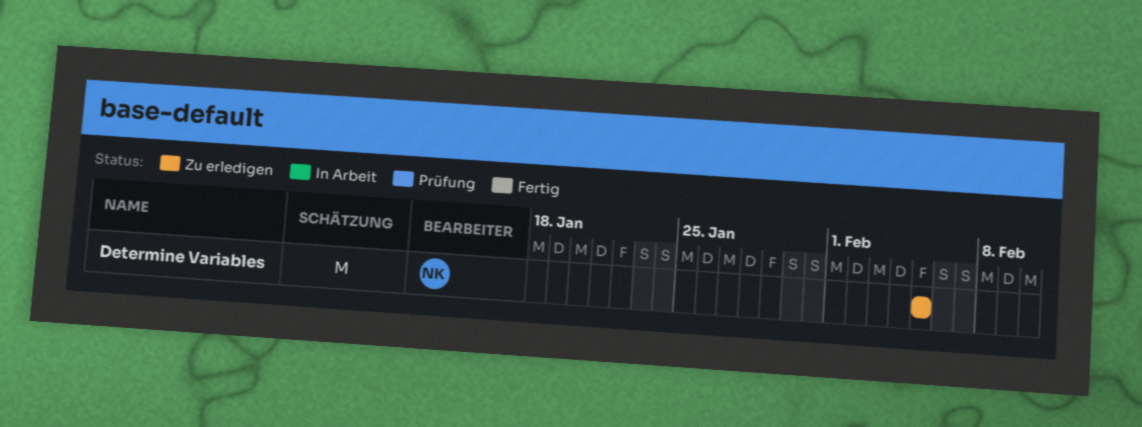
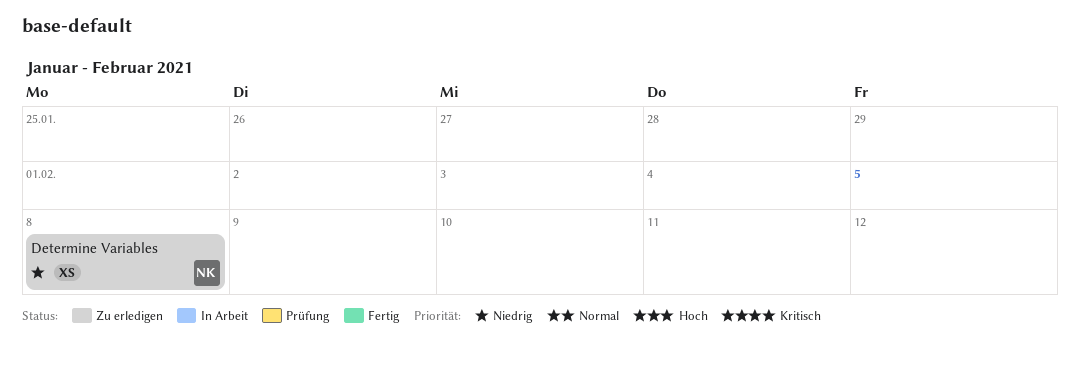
Determine Variables, estimate: M -> XS
Determine Variables, due: Feb 5 -> Feb 8

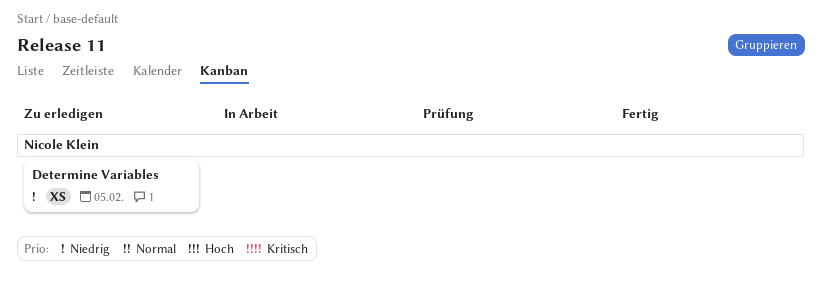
Determine Variables, due: Feb 8 -> Feb 5

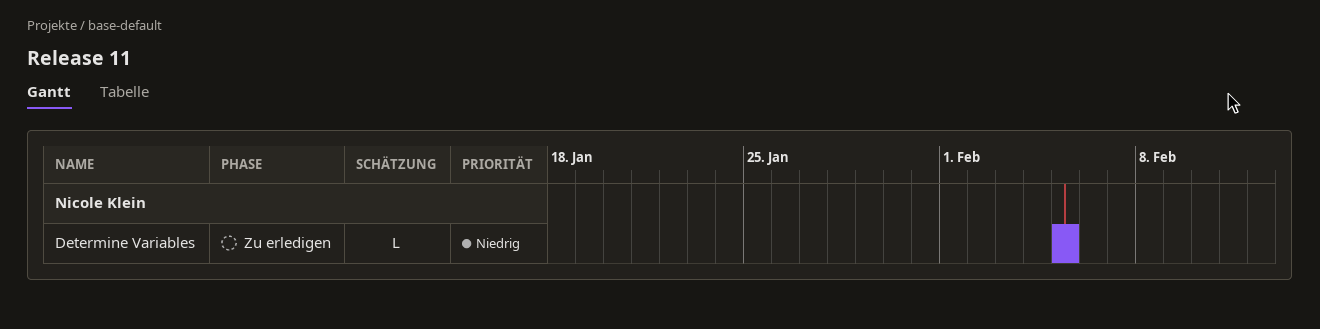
Determine Variables, estimate: XS -> L

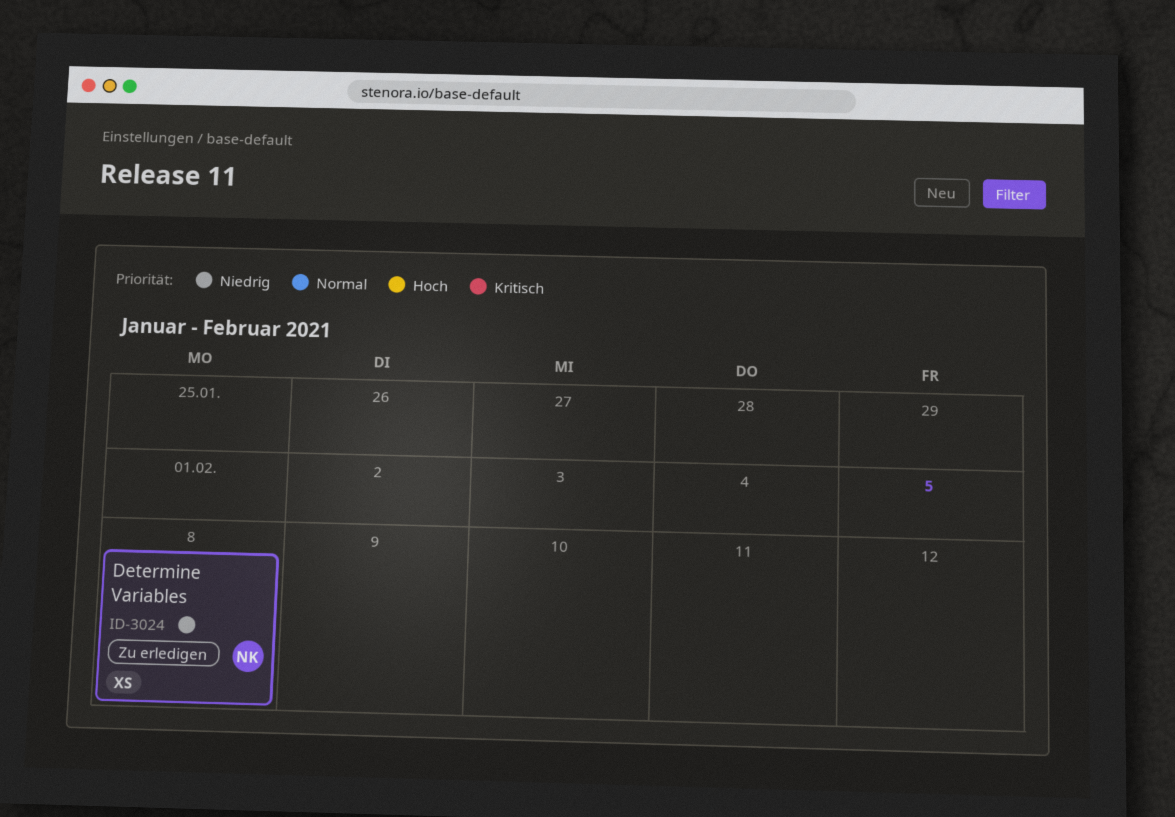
Determine Variables, estimate: L -> XS
Determine Variables, due: Feb 5 -> Feb 8

